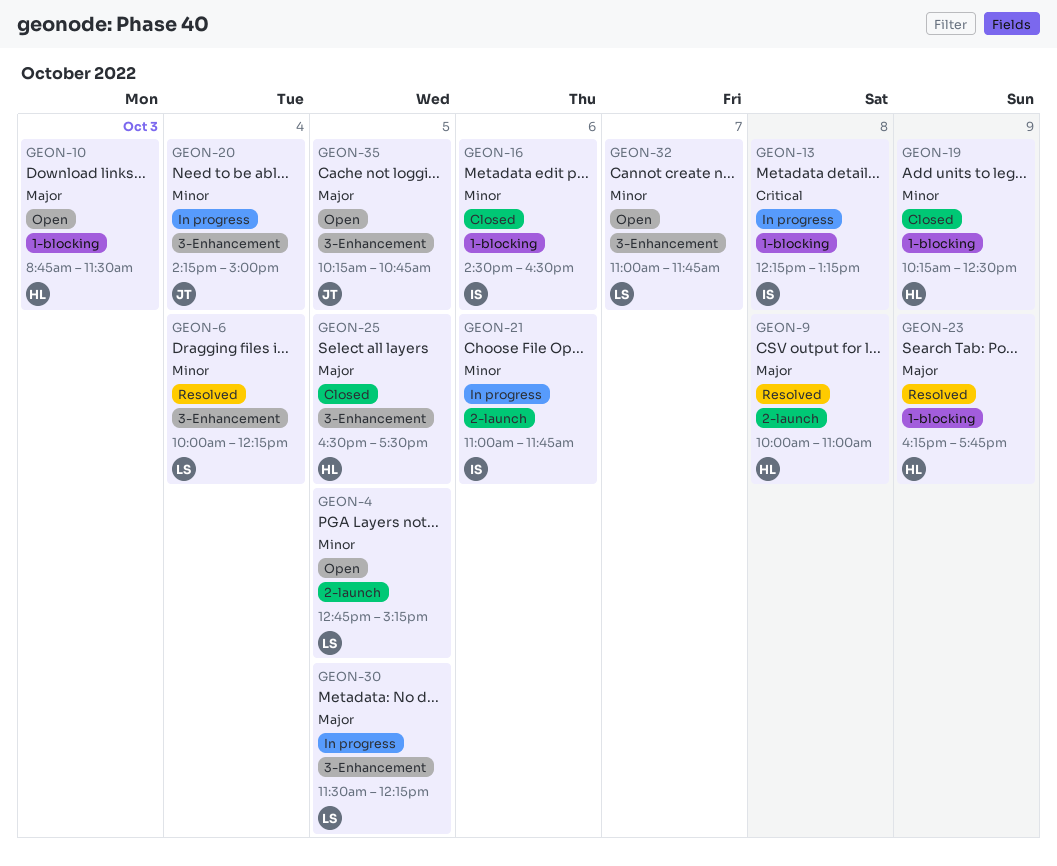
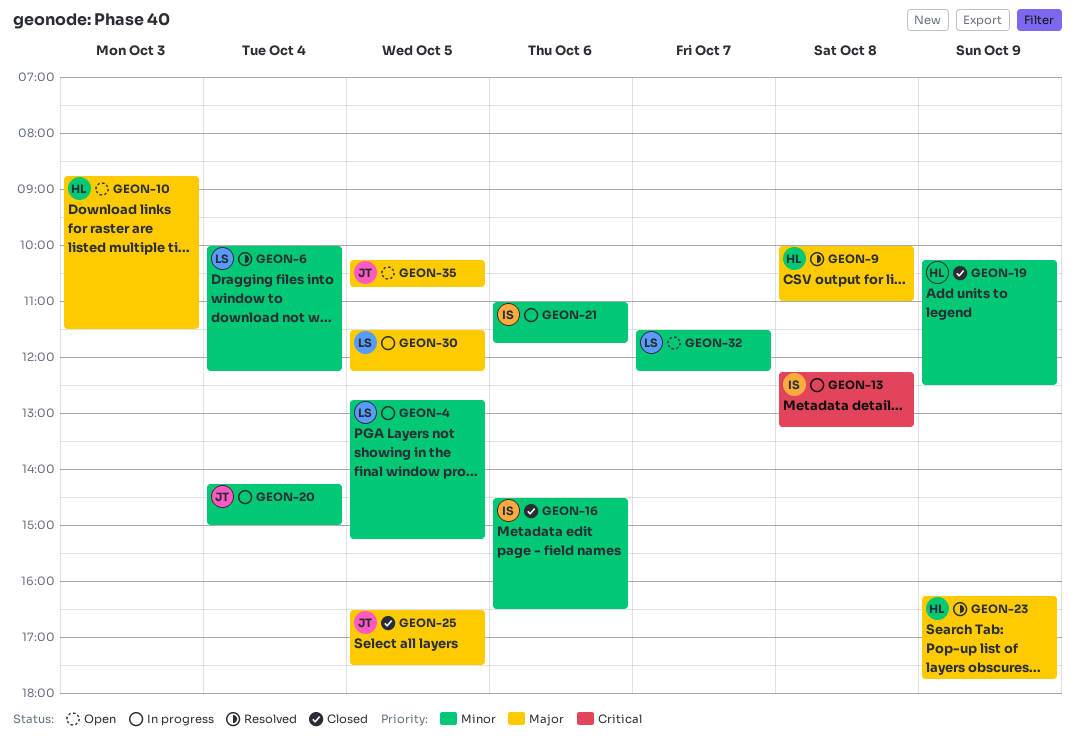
GEON-4, status: Open -> In progress
GEON-25, owner: HL -> JT
GEON-32, begins: 11:00 -> 11:30
GEON-32, ends: 11:45 -> 12:15

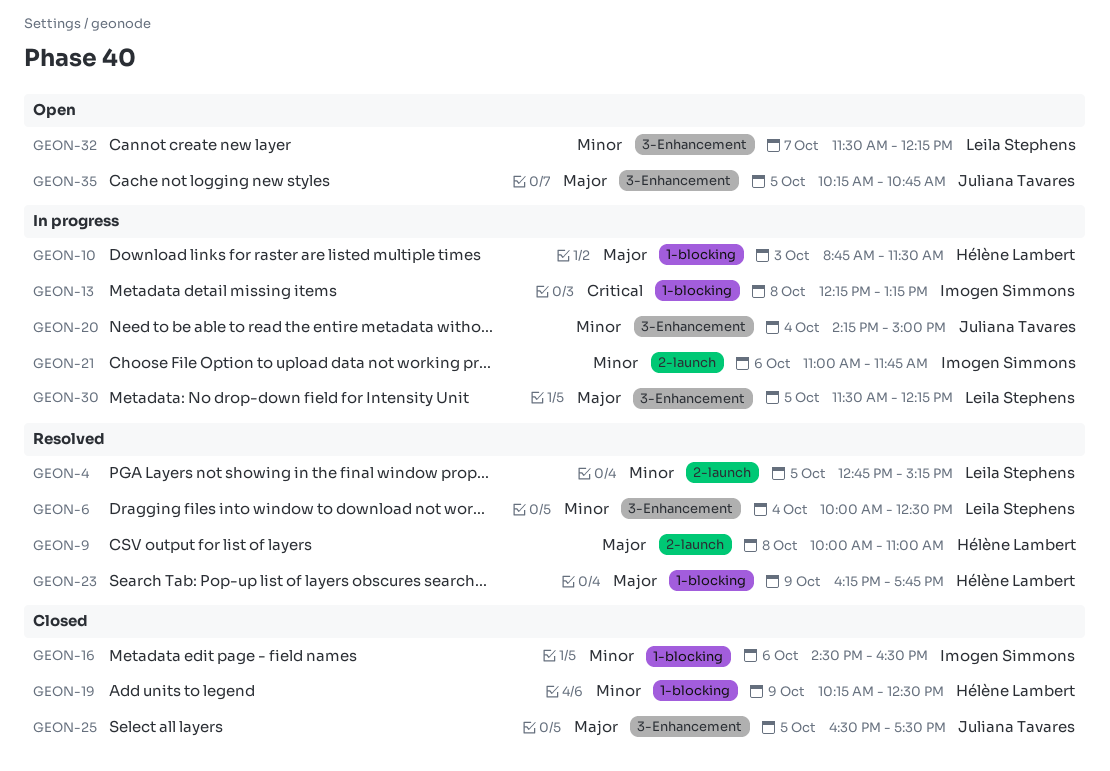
GEON-4, status: In progress -> Resolved
GEON-6, ends: 12:15 -> 12:30
GEON-10, status: Open -> In progress

